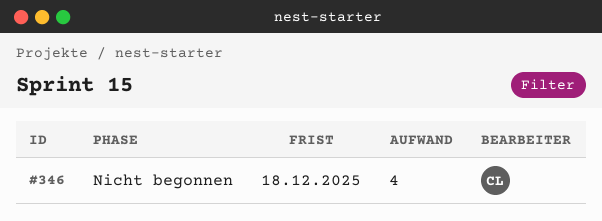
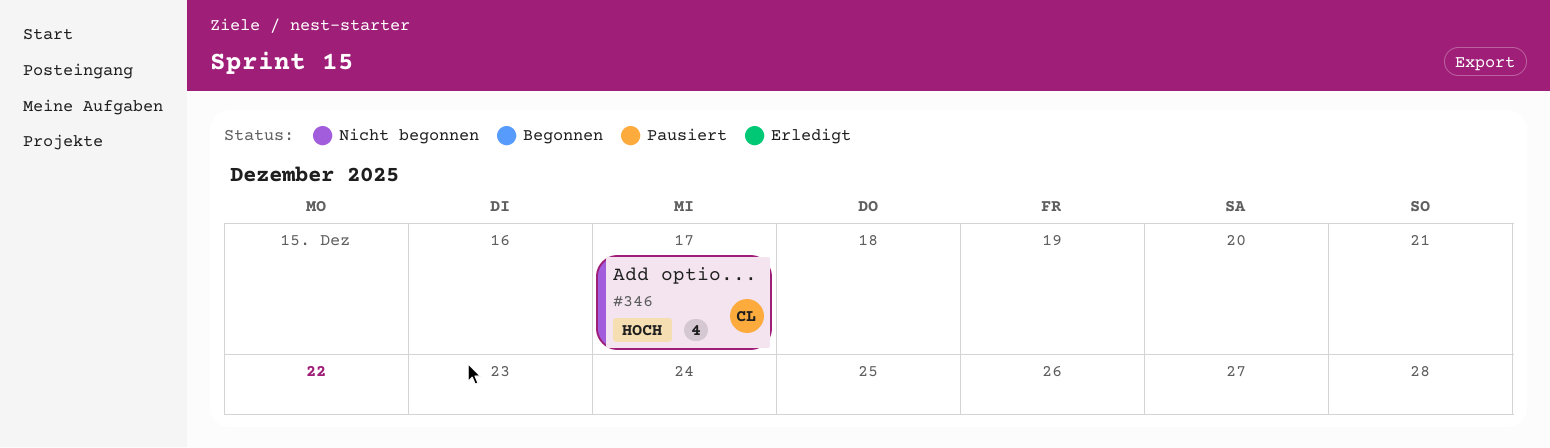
#346, due: Dec 18 -> Dec 17

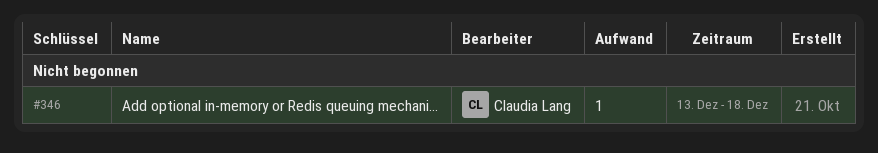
#346, estimate: 4 -> 1
#346, due: Dec 17 -> Dec 18

